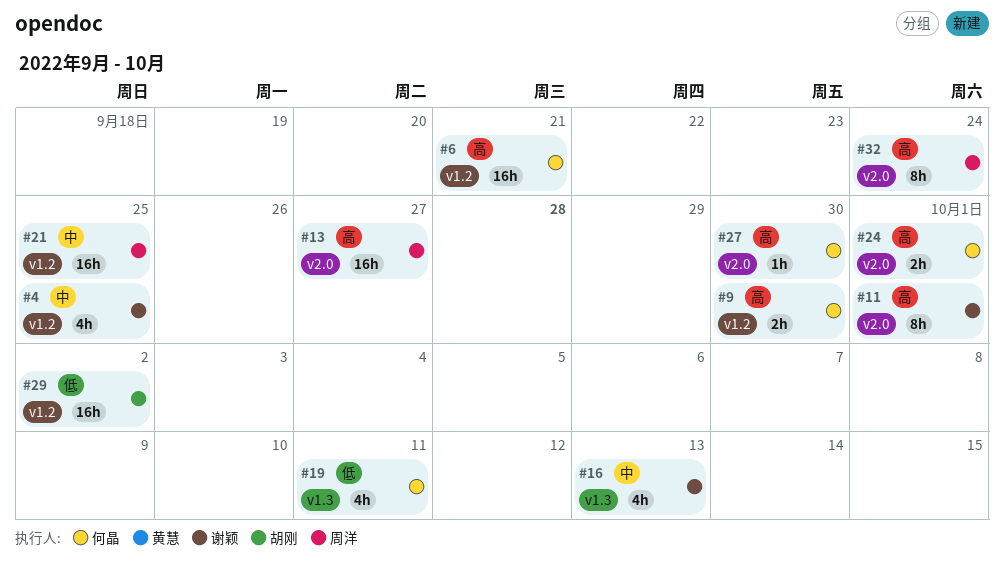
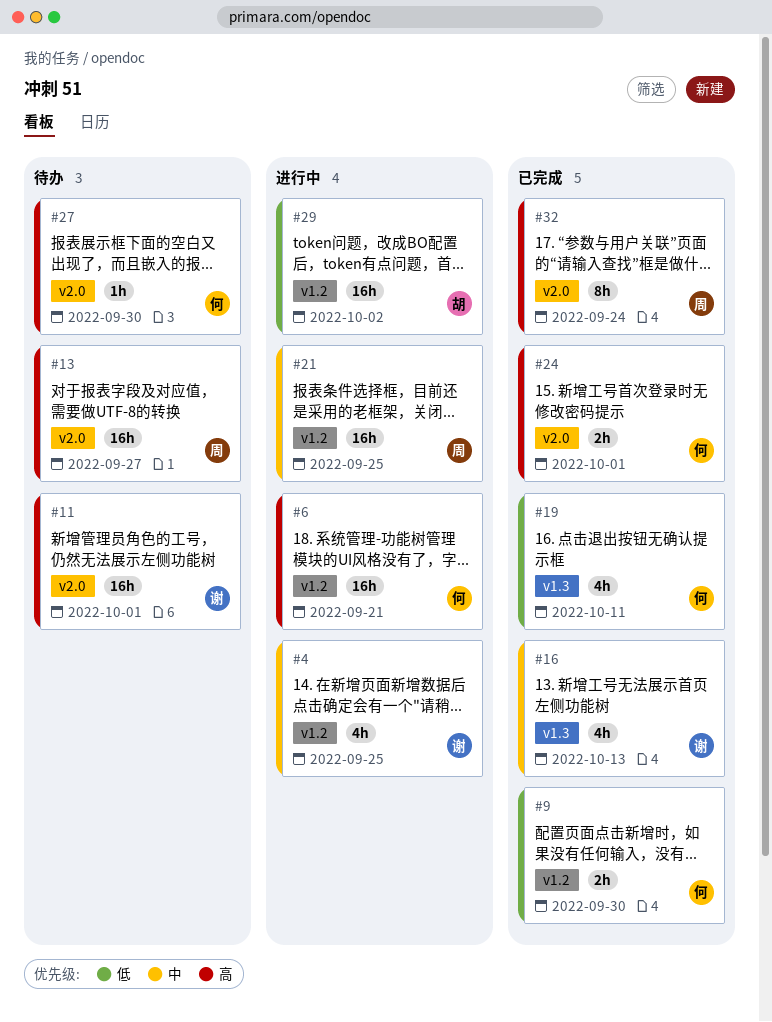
#9, priority: 高 -> 低
#11, estimate: 8h -> 16h

